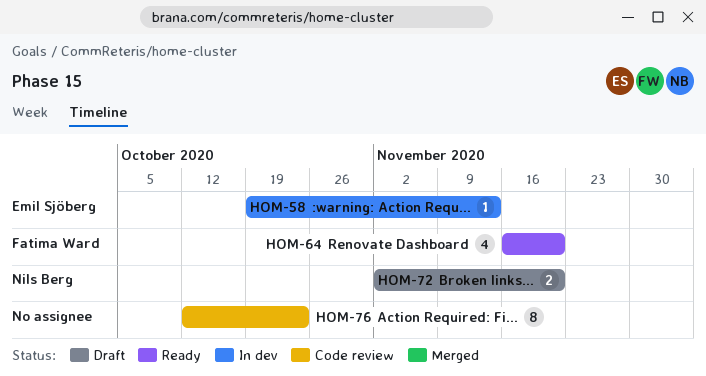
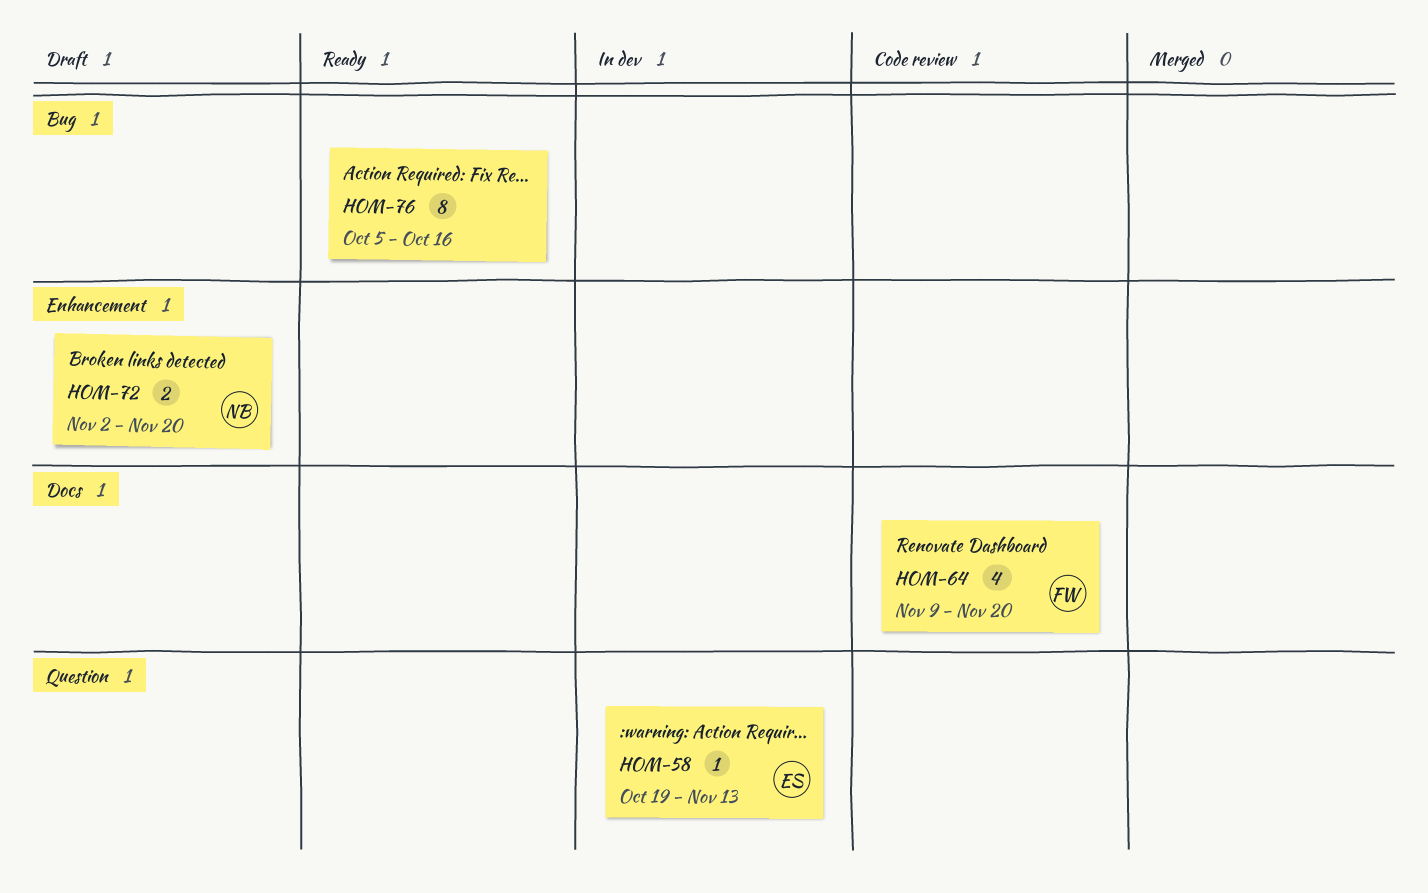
HOM-64, status: Ready -> Code review
HOM-64, start: Nov 16 -> Nov 9
HOM-76, status: Code review -> Ready
HOM-76, start: Oct 12 -> Oct 5
HOM-76, due: Oct 23 -> Oct 16

